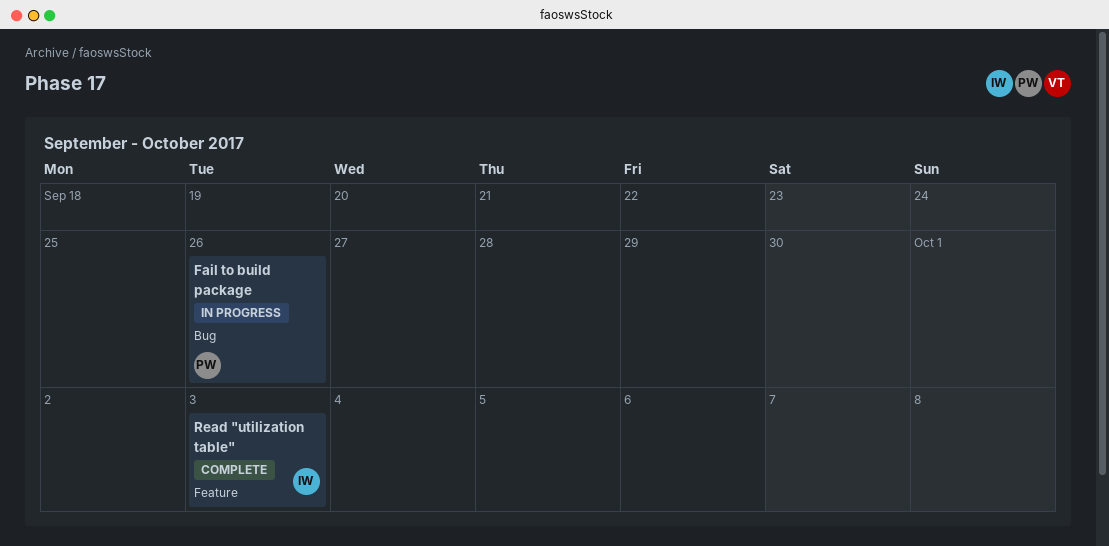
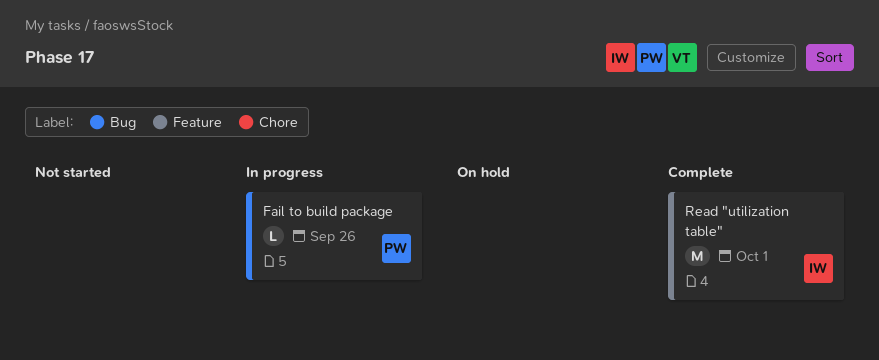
Read "utilization table", due: Oct 3 -> Oct 1

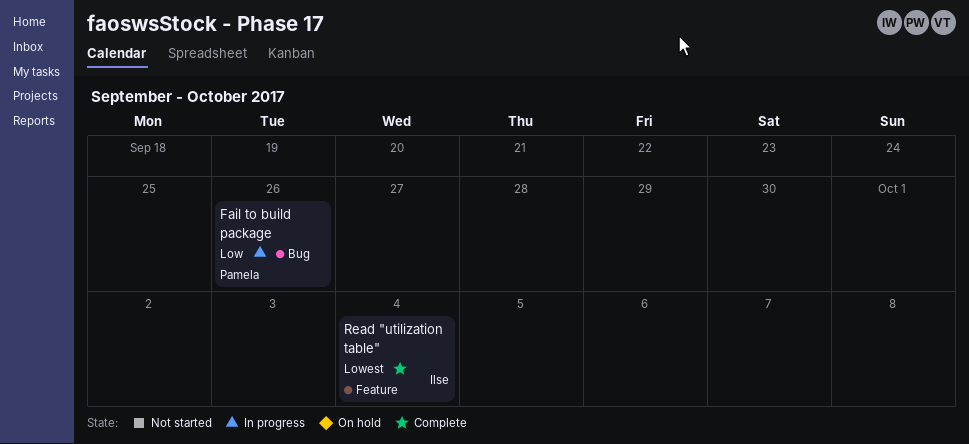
Read "utilization table", due: Oct 1 -> Oct 4

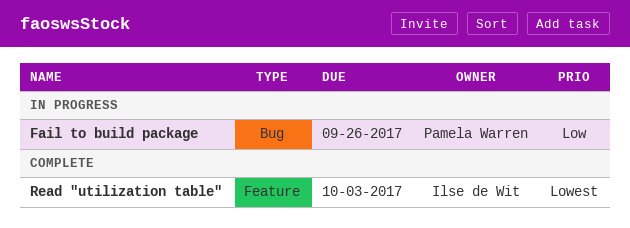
Read "utilization table", due: Oct 4 -> Oct 3

